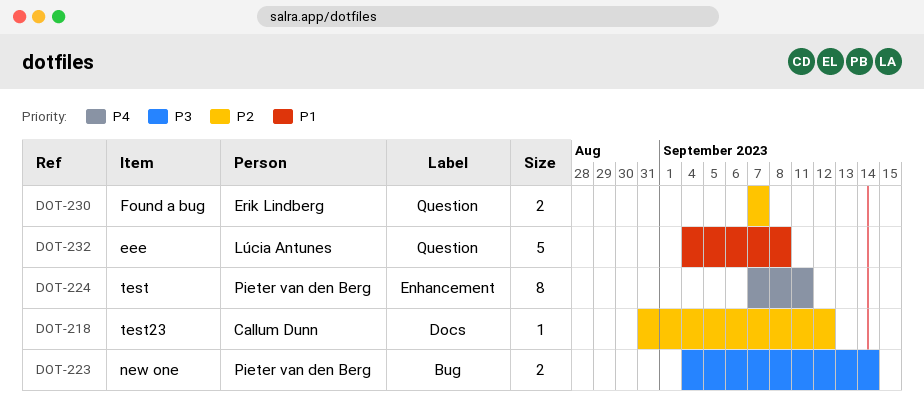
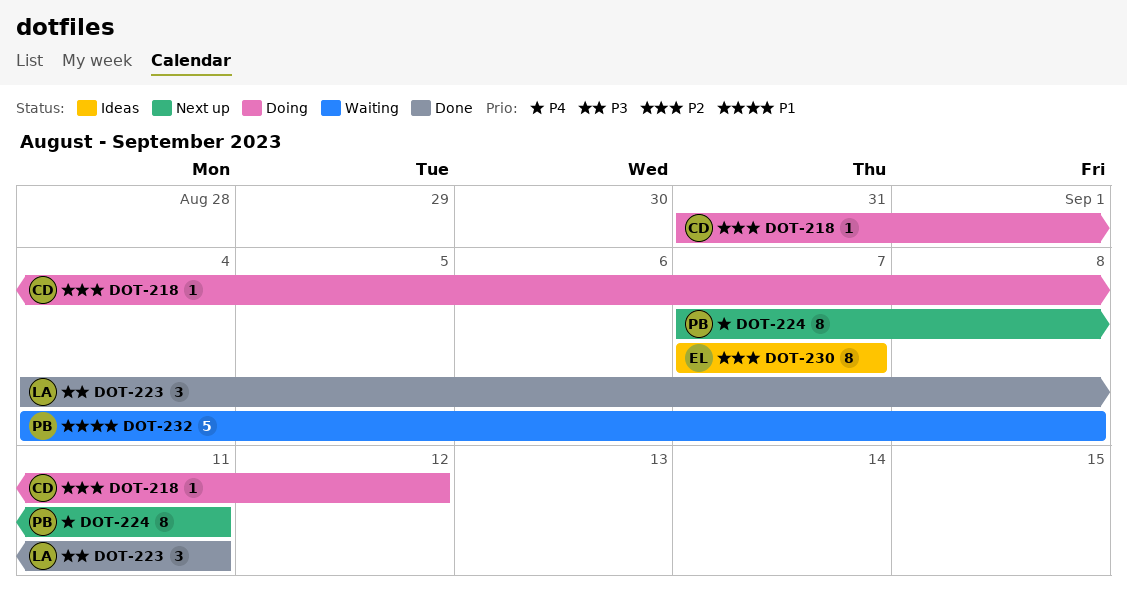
DOT-223, owner: Pieter van den Berg -> Lúcia Antunes
DOT-223, estimate: 2 -> 3
DOT-223, due: Sep 14 -> Sep 11
DOT-230, estimate: 2 -> 8
DOT-232, owner: Lúcia Antunes -> Pieter van den Berg

